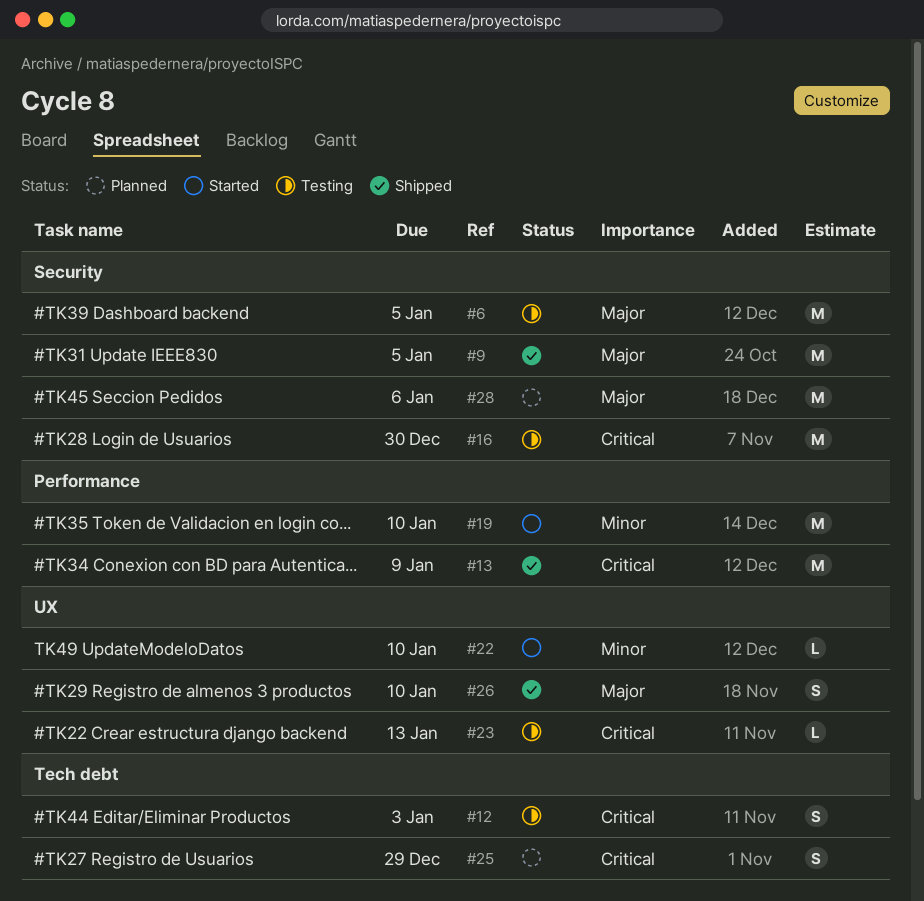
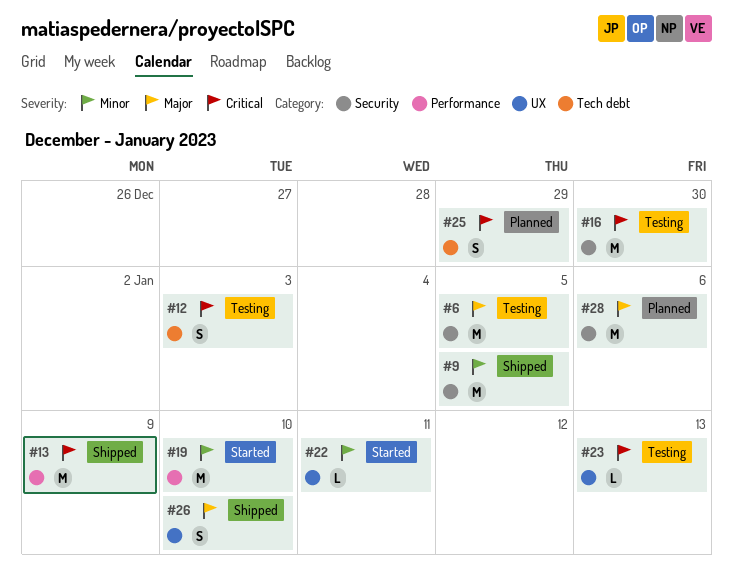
#9, priority: Major -> Minor
#22, due: Jan 10 -> Jan 11

